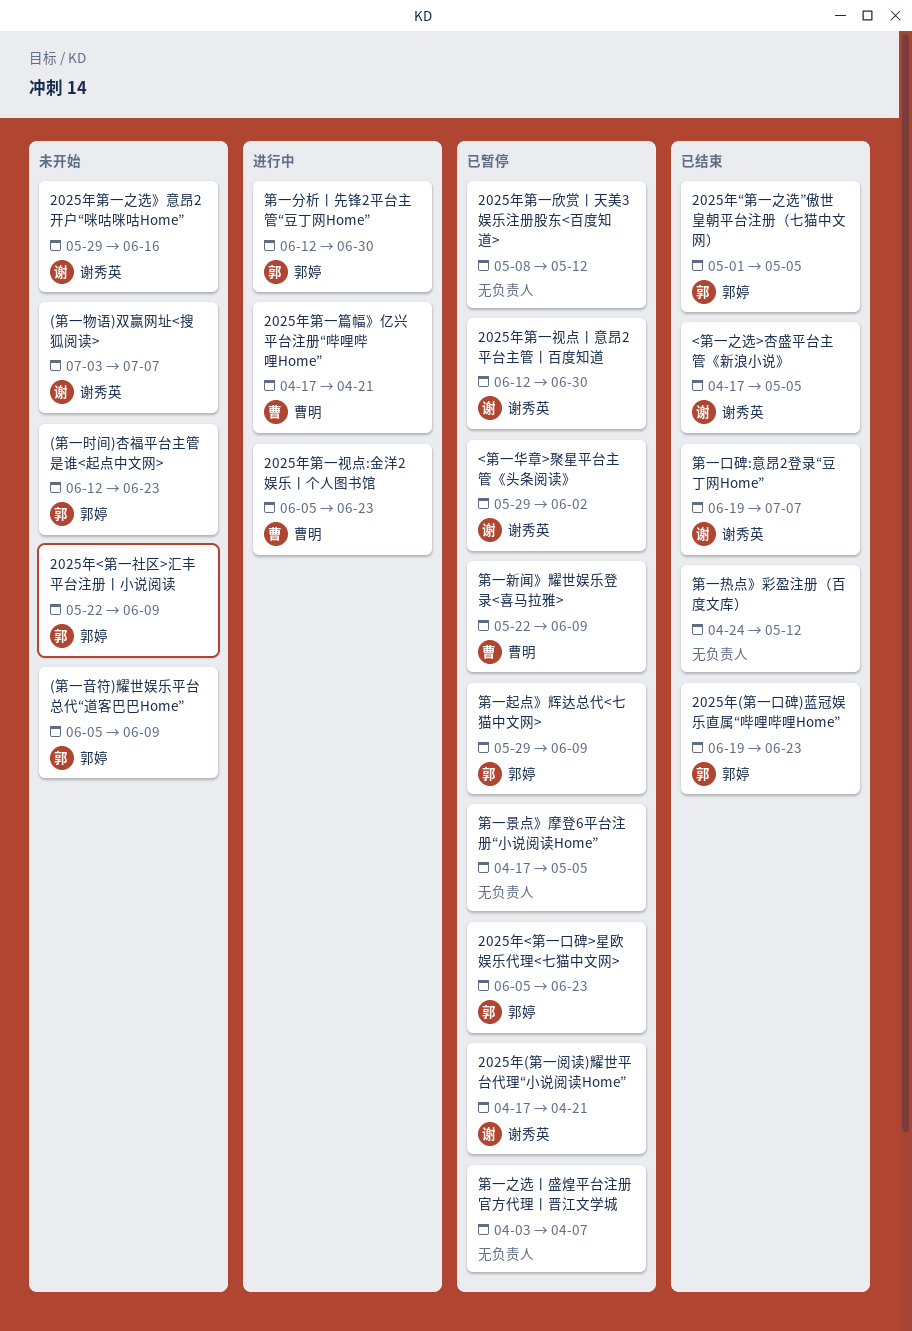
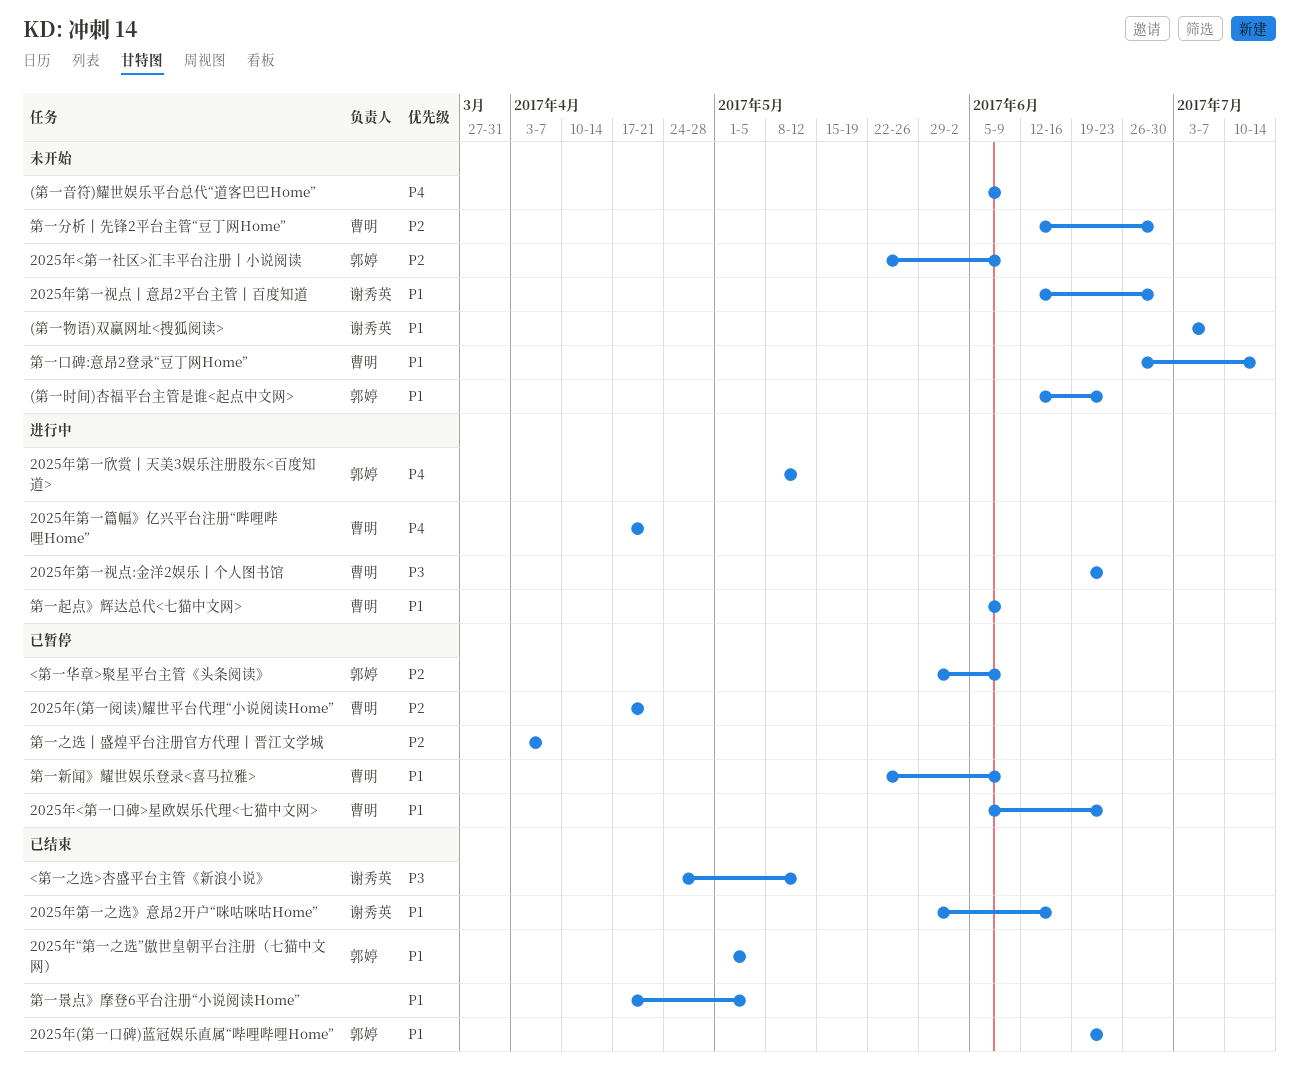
(第一音符)耀世娱乐平台总代“道客巴巴Home”, owner: 郭婷 -> none
2025年(第一阅读)耀世平台代理“小说阅读Home”, owner: 谢秀英 -> 曹明
2025年<第一口碑>星欧娱乐代理<七猫中文网>, owner: 郭婷 -> 曹明
2025年第一之选》意昂2开户“咪咕咪咕Home”, status: 未开始 -> 已结束
2025年第一欣赏丨天美3娱乐注册股东<百度知道>, status: 已暂停 -> 进行中
2025年第一欣赏丨天美3娱乐注册股东<百度知道>, owner: none -> 郭婷
2025年第一视点:金洋2娱乐丨个人图书馆, start: Jun 5 -> Jun 19
2025年第一视点丨意昂2平台主管丨百度知道, status: 已暂停 -> 未开始
<第一之选>杏盛平台主管《新浪小说》, start: Apr 17 -> Apr 24
<第一之选>杏盛平台主管《新浪小说》, due: May 5 -> May 12
<第一华章>聚星平台主管《头条阅读》, owner: 谢秀英 -> 郭婷
<第一华章>聚星平台主管《头条阅读》, due: Jun 2 -> Jun 9
第一分析丨先锋2平台主管“豆丁网Home”, status: 进行中 -> 未开始
第一分析丨先锋2平台主管“豆丁网Home”, owner: 郭婷 -> 曹明
第一口碑:意昂2登录“豆丁网Home”, status: 已结束 -> 未开始
第一口碑:意昂2登录“豆丁网Home”, owner: 谢秀英 -> 曹明
第一口碑:意昂2登录“豆丁网Home”, start: Jun 19 -> Jun 26
第一口碑:意昂2登录“豆丁网Home”, due: Jul 7 -> Jul 14
第一景点》摩登6平台注册“小说阅读Home”, status: 已暂停 -> 已结束
第一热点》彩盈注册（百度文库）: present -> none
第一起点》辉达总代<七猫中文网>, status: 已暂停 -> 进行中
第一起点》辉达总代<七猫中文网>, owner: 郭婷 -> 曹明
第一起点》辉达总代<七猫中文网>, start: May 29 -> Jun 5

